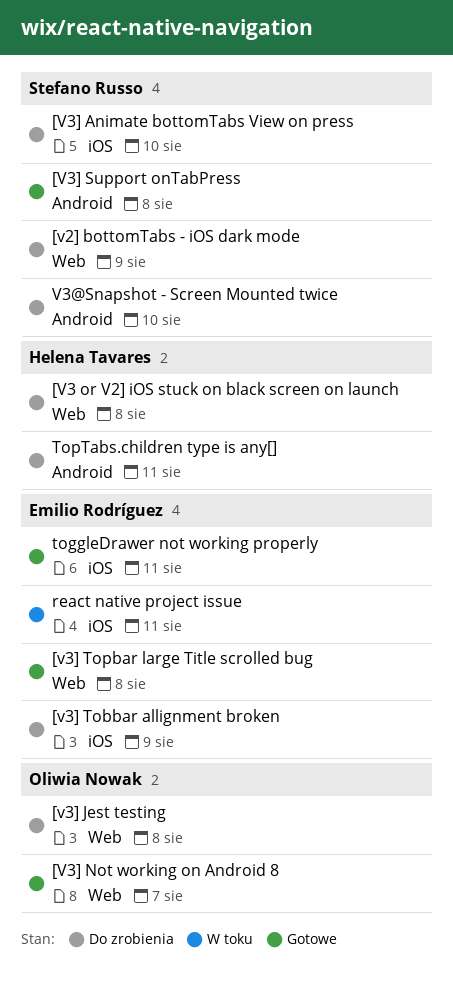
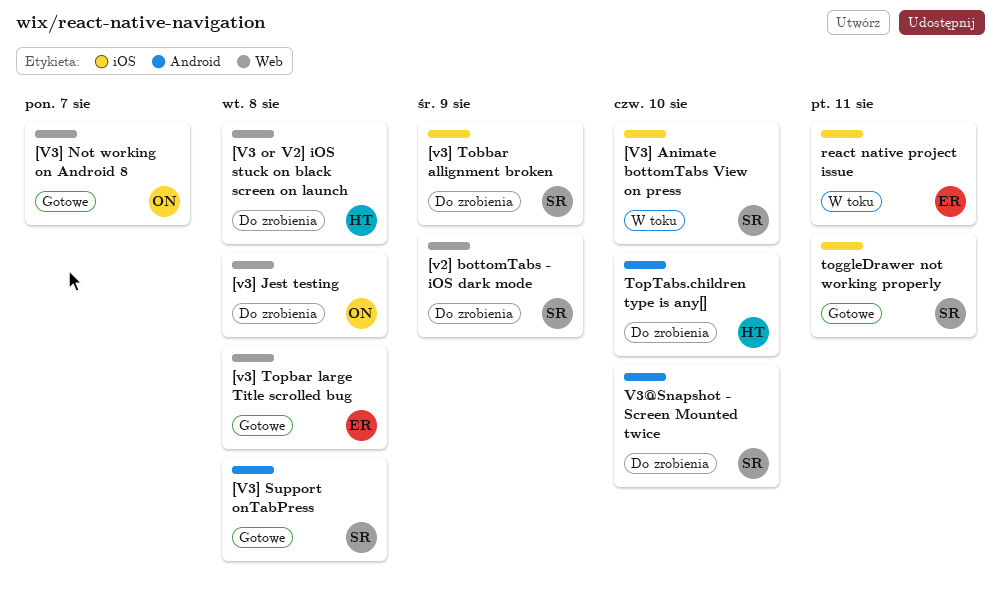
[V3] Animate bottomTabs View on press, status: Do zrobienia -> W toku
[v3] Tobbar allignment broken, owner: Emilio Rodríguez -> Stefano Russo
toggleDrawer not working properly, owner: Emilio Rodríguez -> Stefano Russo
TopTabs.children type is any[], due: Aug 11 -> Aug 10

